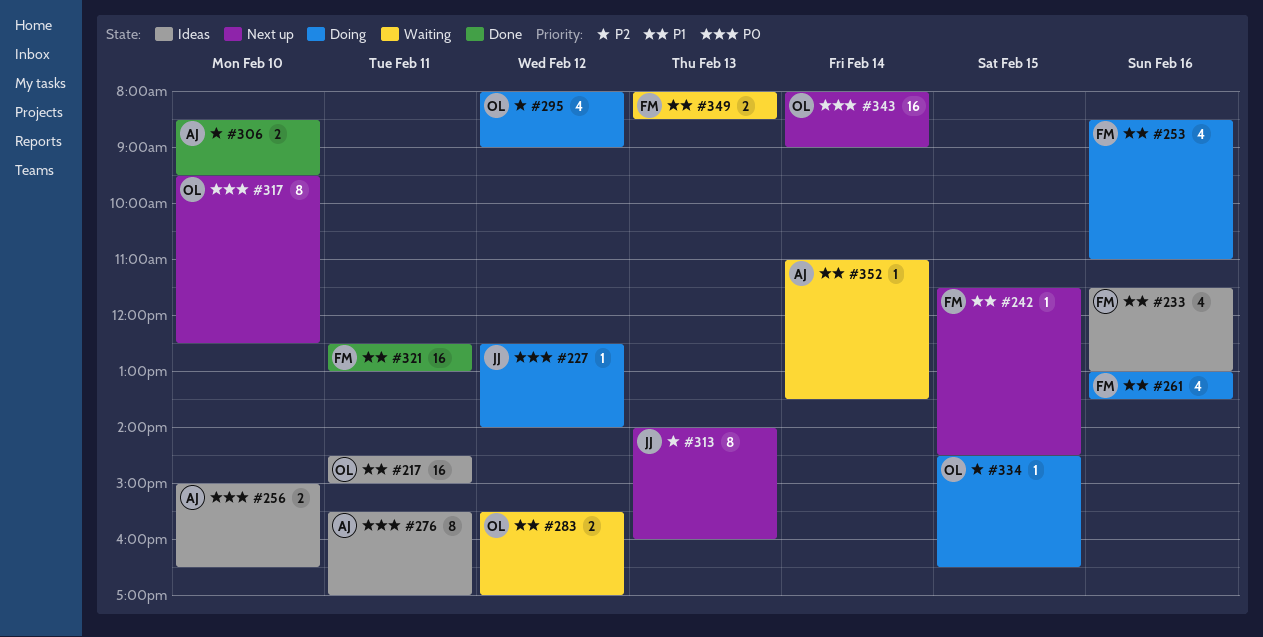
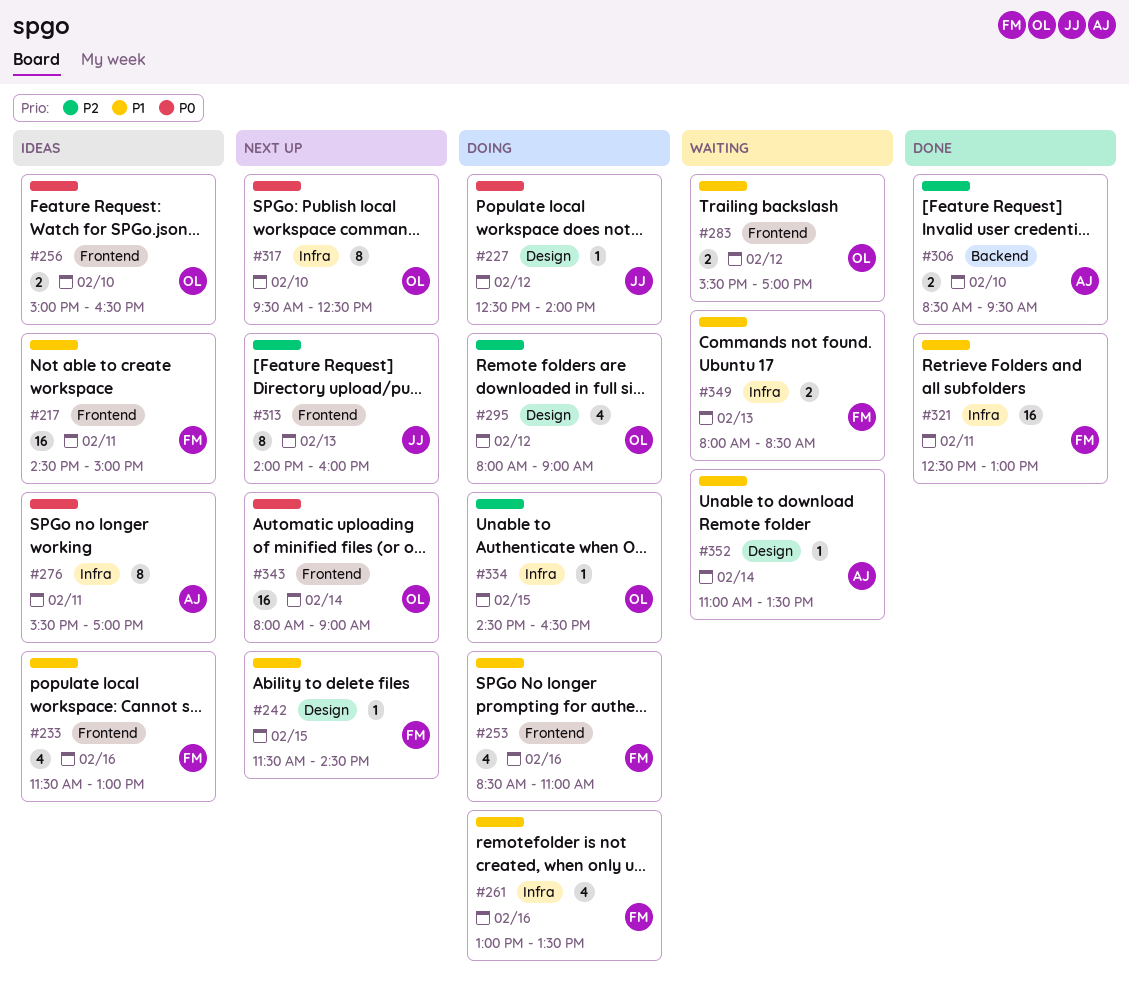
#217, owner: OL -> FM
#256, owner: AJ -> OL

